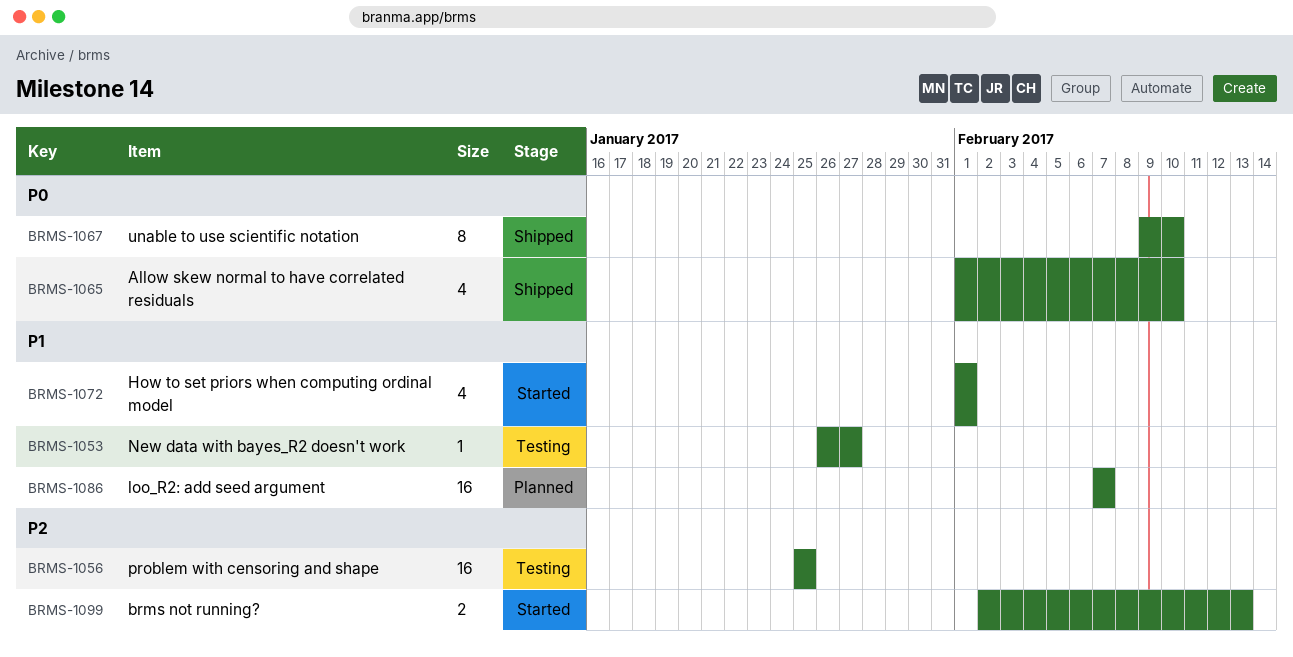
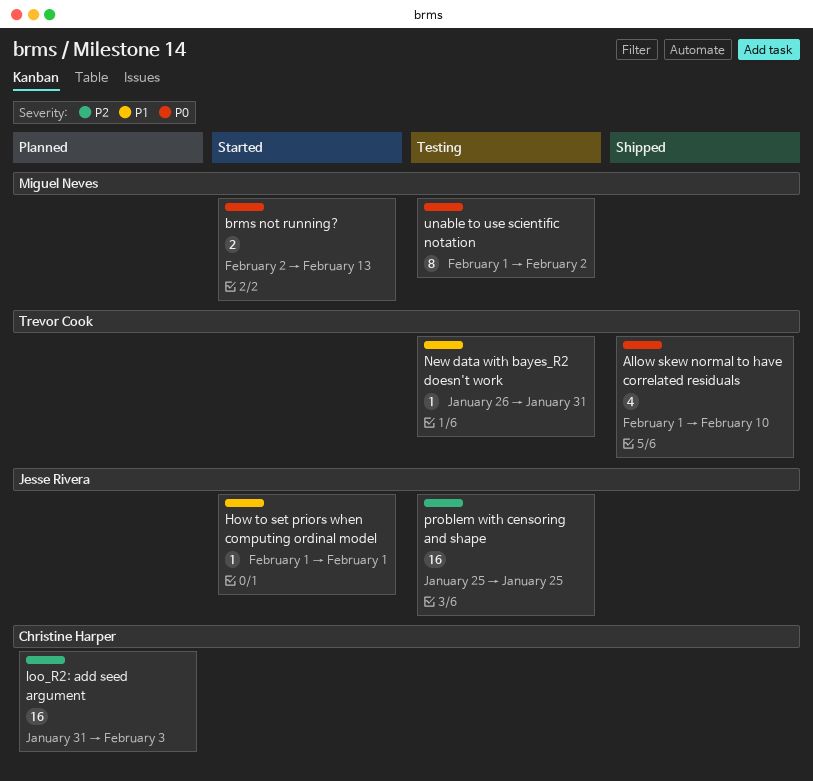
brms not running?, priority: P2 -> P0
How to set priors when computing ordinal model, estimate: 4 -> 1
loo_R2: add seed argument, priority: P1 -> P2
loo_R2: add seed argument, start: Feb 7 -> Jan 31
loo_R2: add seed argument, due: Feb 7 -> Feb 3
New data with bayes_R2 doesn't work, due: Jan 27 -> Jan 31
unable to use scientific notation, status: Shipped -> Testing
unable to use scientific notation, start: Feb 9 -> Feb 1
unable to use scientific notation, due: Feb 10 -> Feb 2

